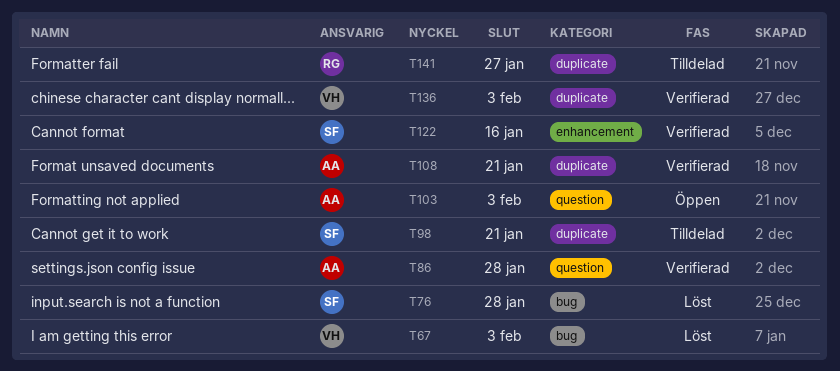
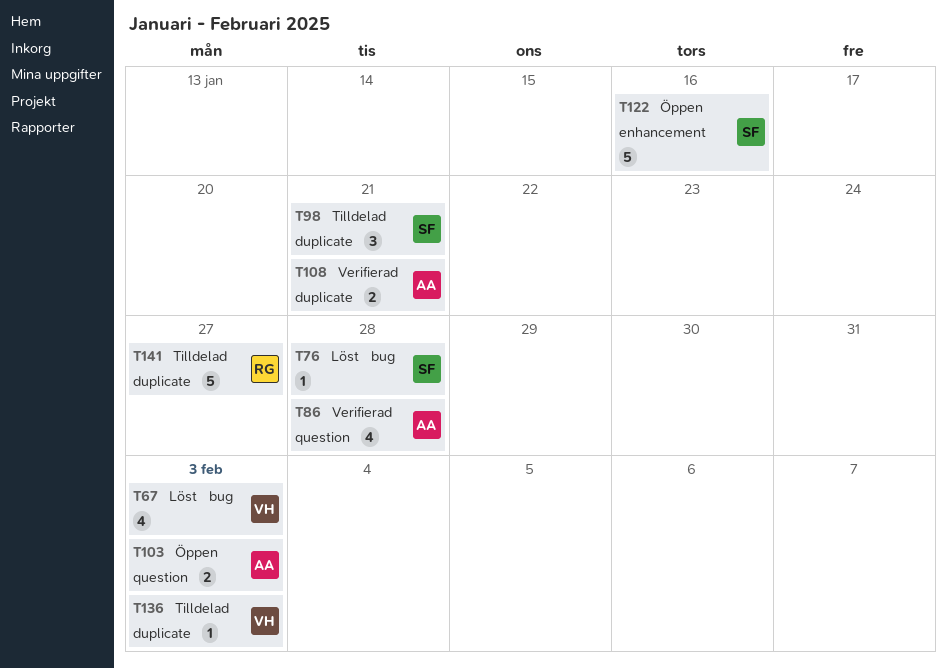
T122, status: Verifierad -> Öppen
T136, status: Verifierad -> Tilldelad

